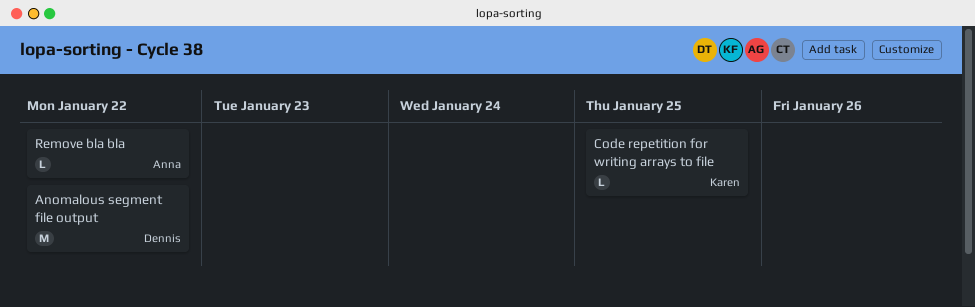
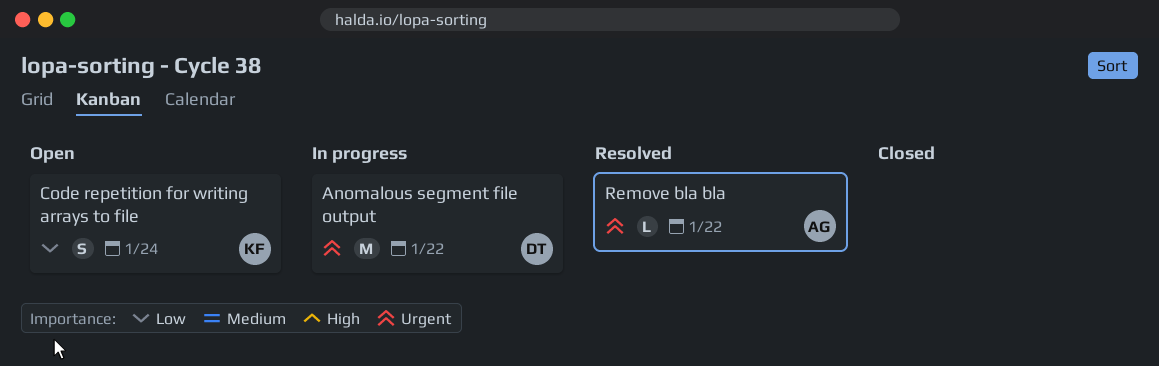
Code repetition for writing arrays to file, estimate: L -> S
Code repetition for writing arrays to file, due: Jan 25 -> Jan 24

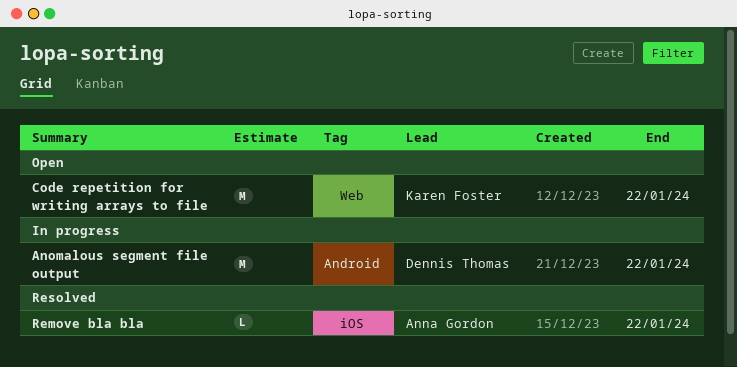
Code repetition for writing arrays to file, estimate: S -> M
Code repetition for writing arrays to file, due: Jan 24 -> Jan 22

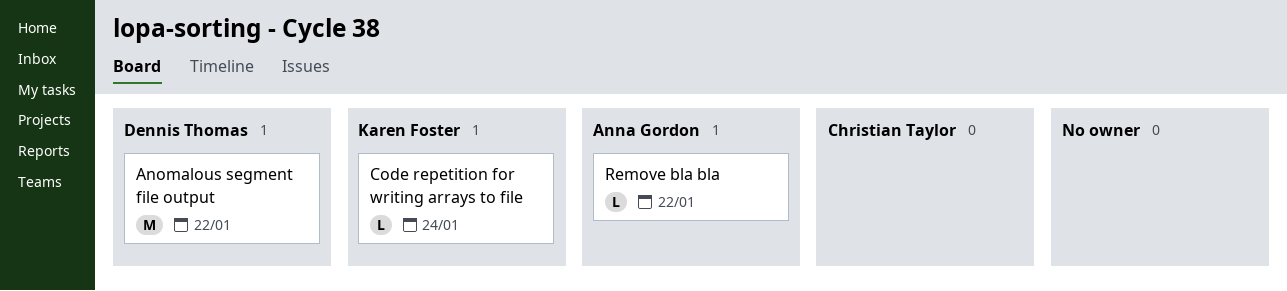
Code repetition for writing arrays to file, estimate: M -> L
Code repetition for writing arrays to file, due: Jan 22 -> Jan 24

